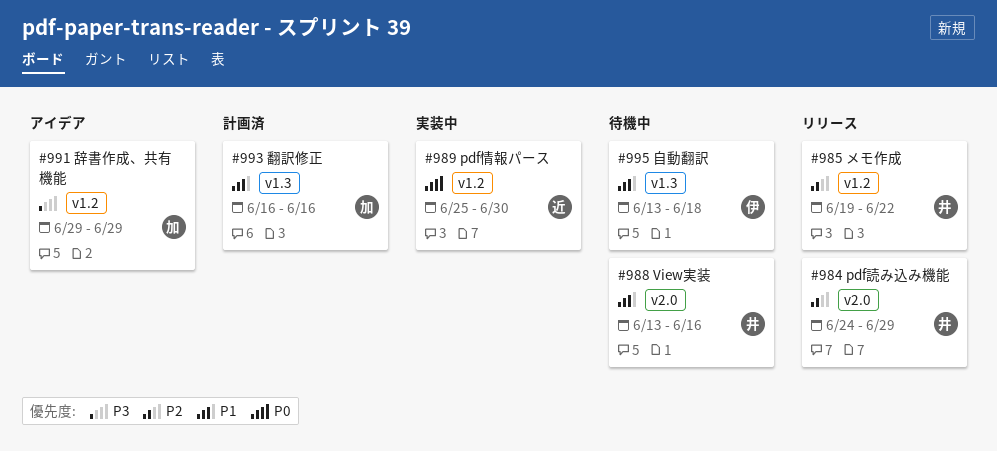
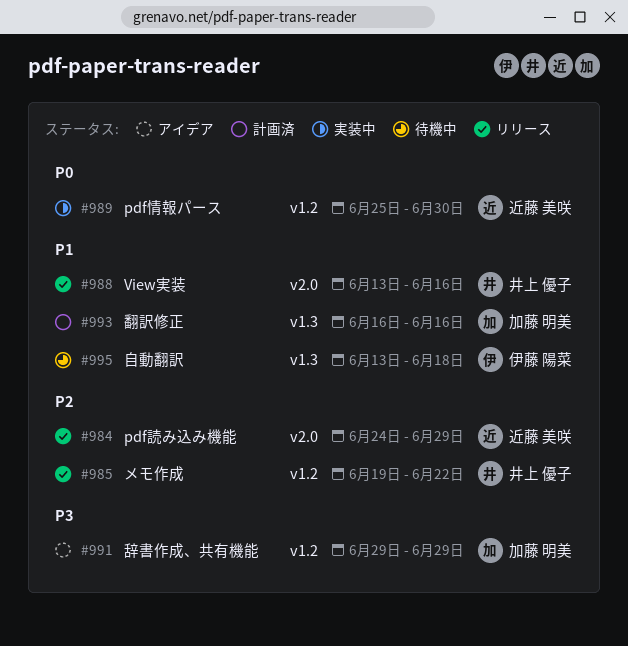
#984, owner: 井上 優子 -> 近藤 美咲
#988, status: 待機中 -> リリース

